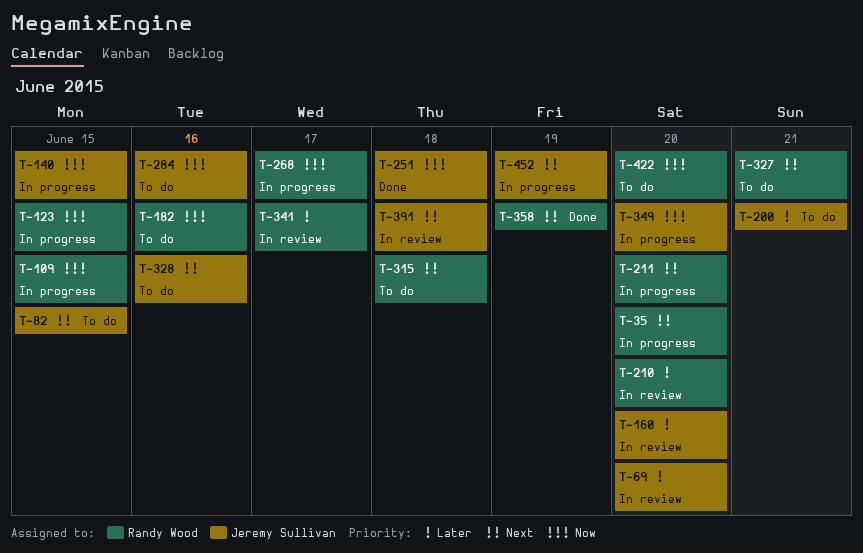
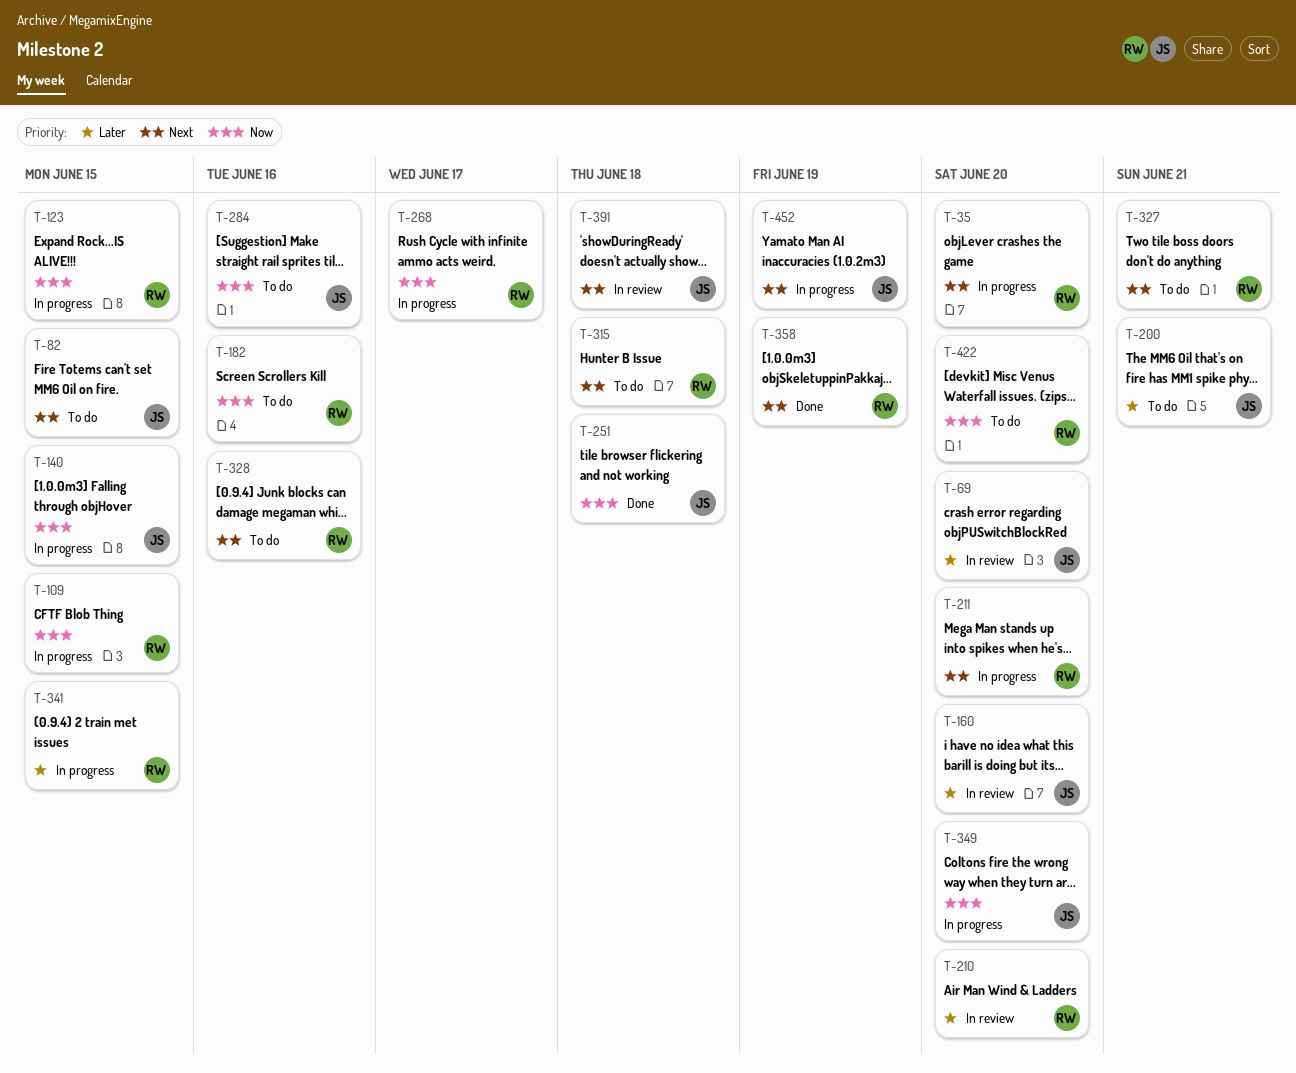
T-328, owner: Jeremy Sullivan -> Randy Wood
T-341, status: In review -> In progress
T-341, due: Jun 17 -> Jun 15

